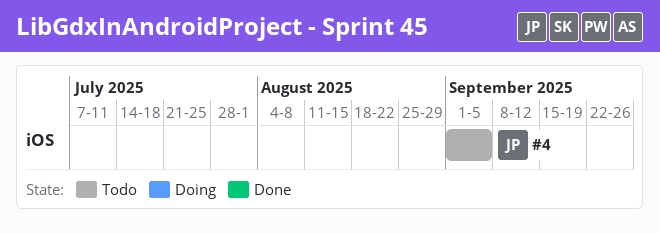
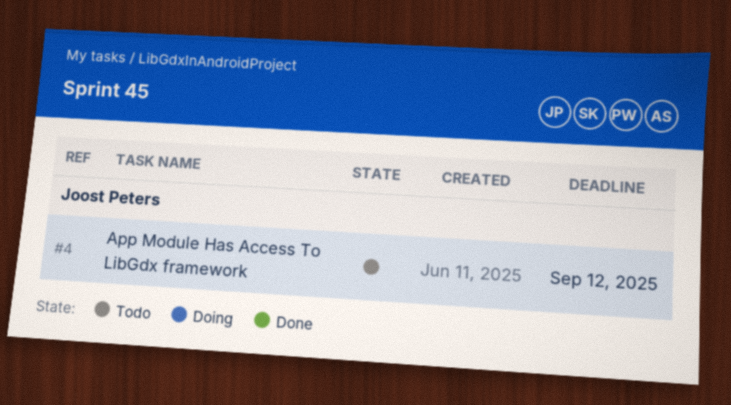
#4, due: Sep 5 -> Sep 12

